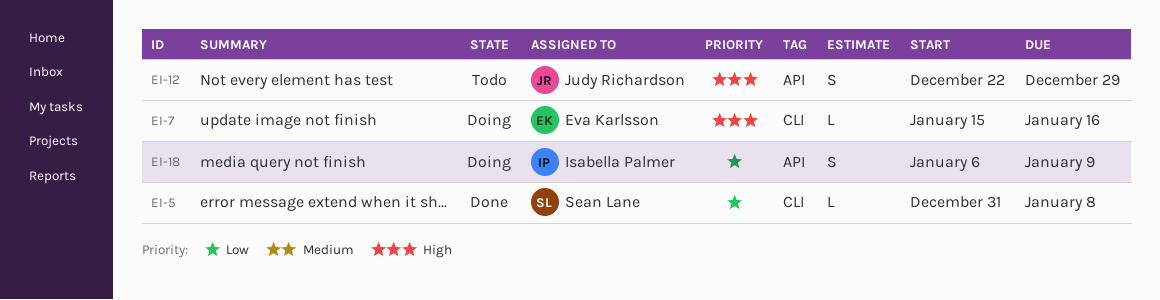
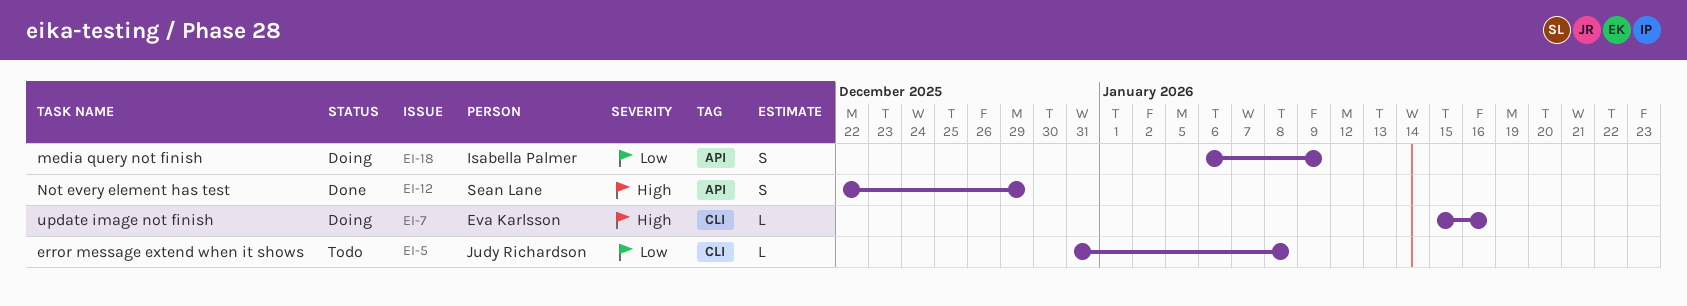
EI-5, status: Done -> Todo
EI-5, owner: Sean Lane -> Judy Richardson
EI-12, status: Todo -> Done
EI-12, owner: Judy Richardson -> Sean Lane

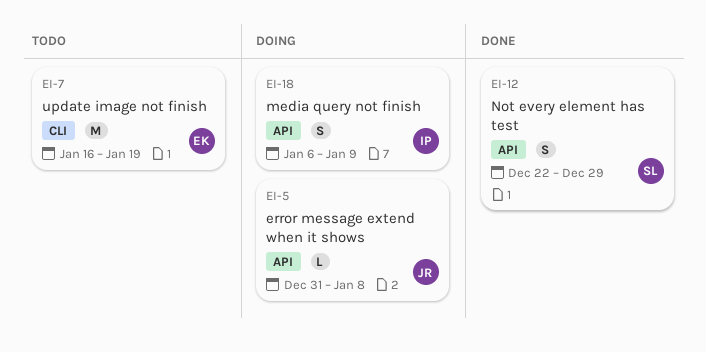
EI-5, status: Todo -> Doing
EI-5, label: CLI -> API
EI-7, status: Doing -> Todo
EI-7, estimate: L -> M
EI-7, start: Jan 15 -> Jan 16
EI-7, due: Jan 16 -> Jan 19

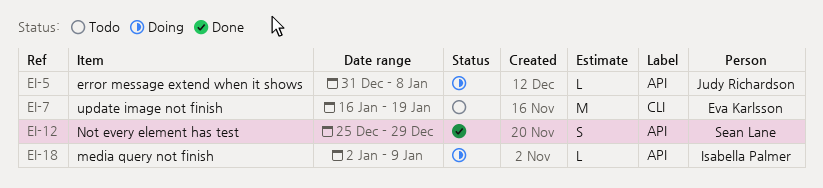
EI-12, start: Dec 22 -> Dec 25
EI-18, estimate: S -> L
EI-18, start: Jan 6 -> Jan 2

